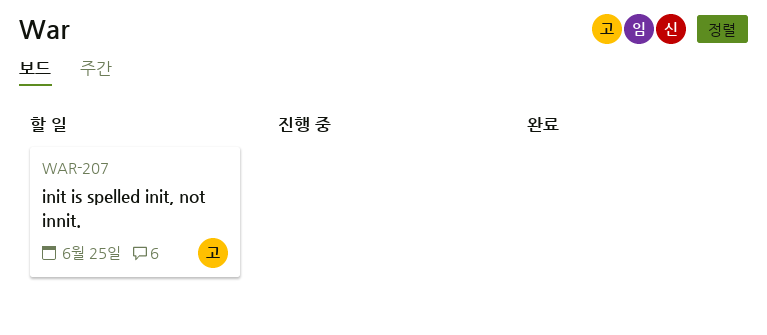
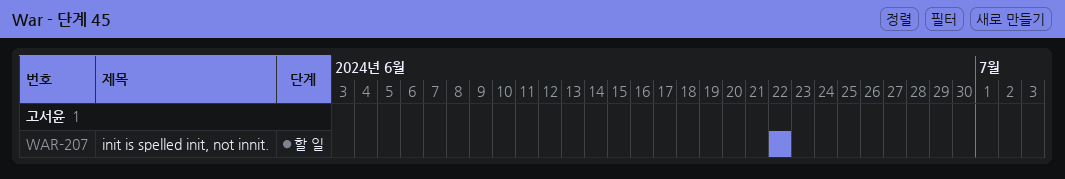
WAR-207, due: Jun 25 -> Jun 22

